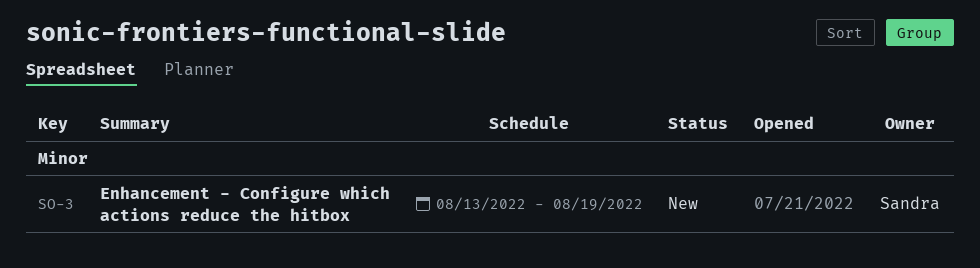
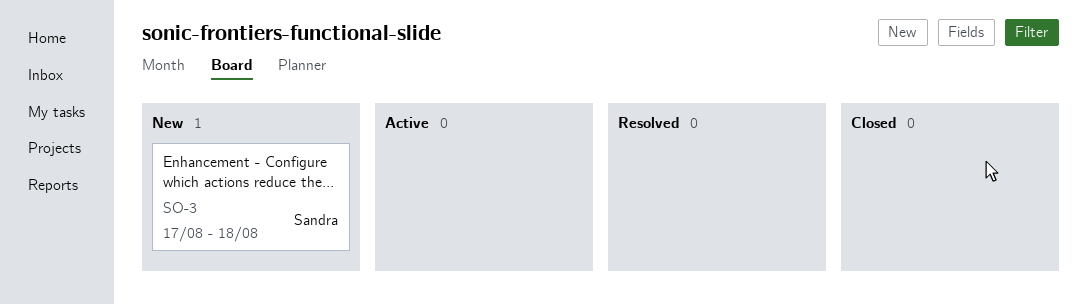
SO-3, start: Aug 13 -> Aug 17
SO-3, due: Aug 19 -> Aug 18

